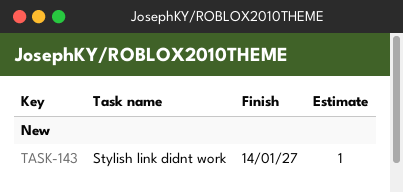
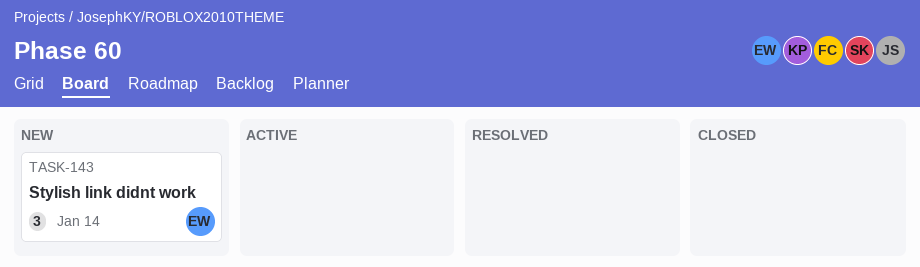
TASK-143, estimate: 1 -> 3

